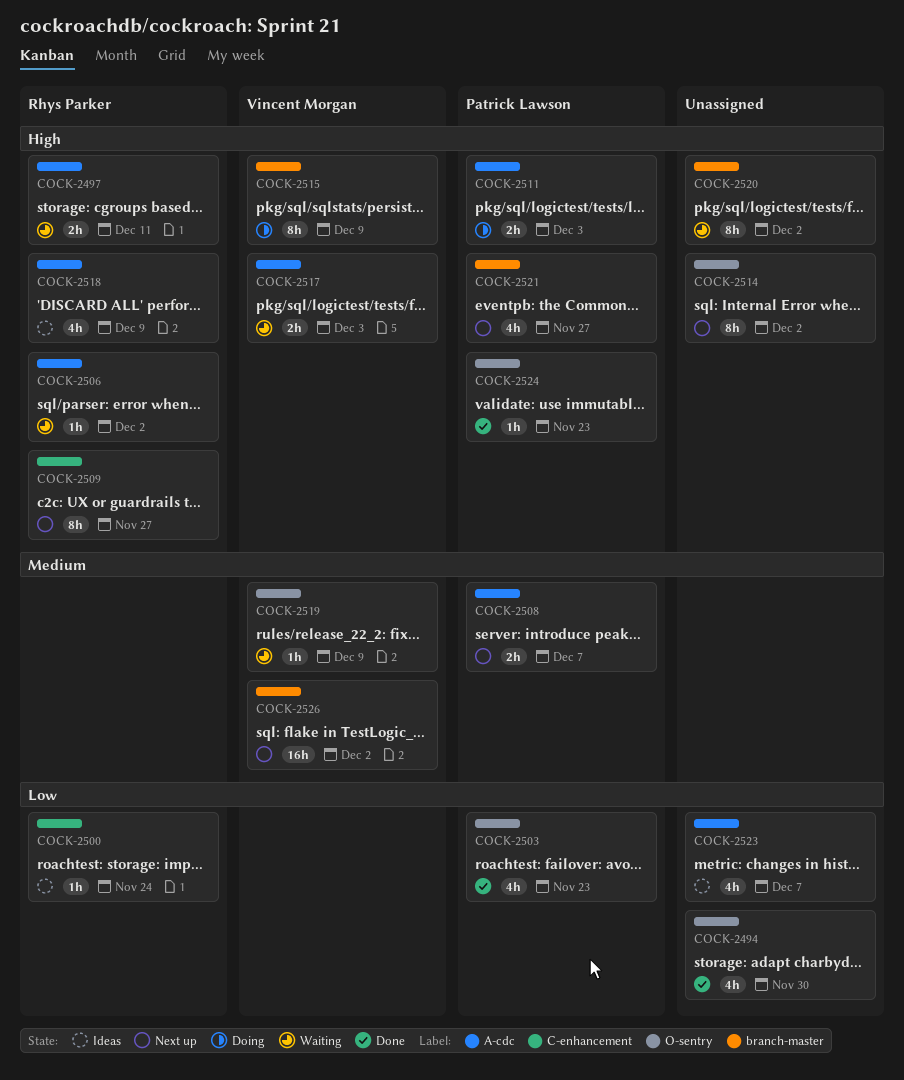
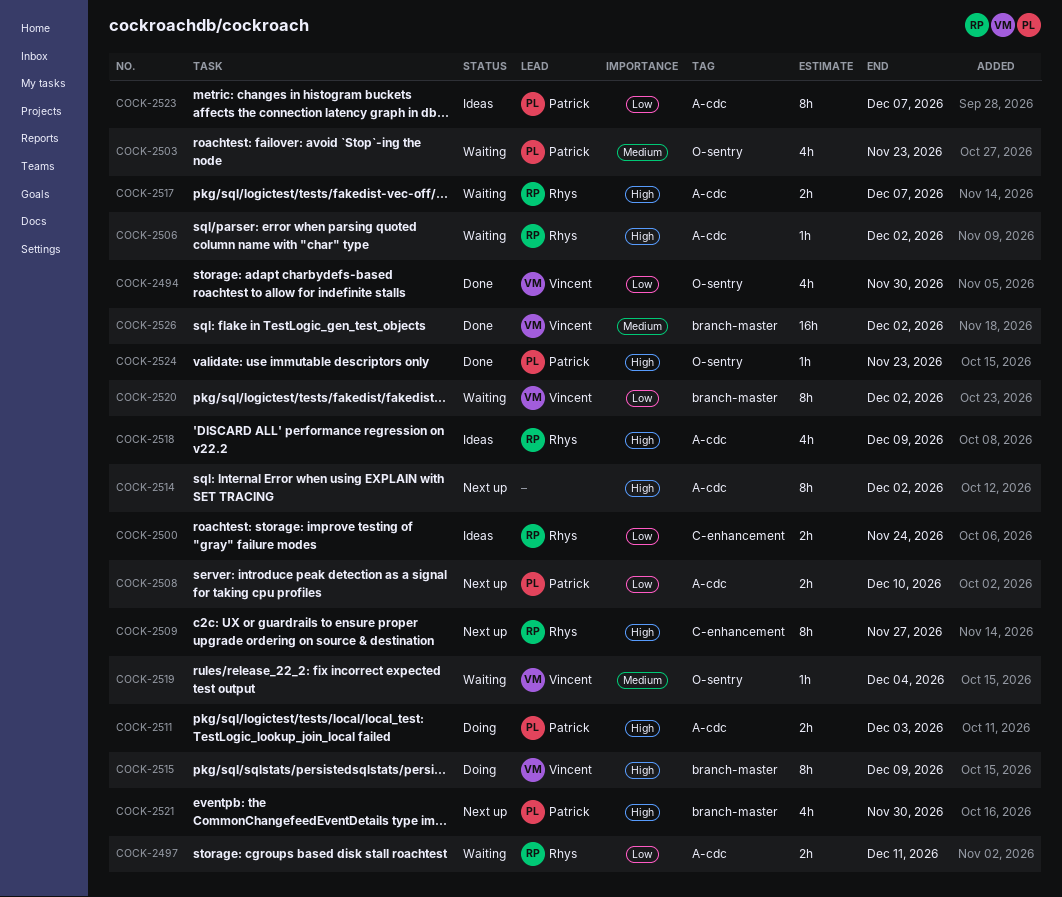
COCK-2494, owner: none -> Vincent Morgan
COCK-2497, priority: High -> Low
COCK-2500, estimate: 1h -> 2h
COCK-2503, status: Done -> Waiting
COCK-2503, priority: Low -> Medium
COCK-2508, priority: Medium -> Low
COCK-2508, due: Dec 7 -> Dec 10
COCK-2514, label: O-sentry -> A-cdc
COCK-2517, owner: Vincent Morgan -> Rhys Parker
COCK-2517, due: Dec 3 -> Dec 7
COCK-2519, due: Dec 9 -> Dec 4
COCK-2520, owner: none -> Vincent Morgan
COCK-2520, priority: High -> Low
COCK-2521, due: Nov 27 -> Nov 30
COCK-2523, owner: none -> Patrick Lawson
COCK-2523, estimate: 4h -> 8h
COCK-2526, status: Next up -> Done

